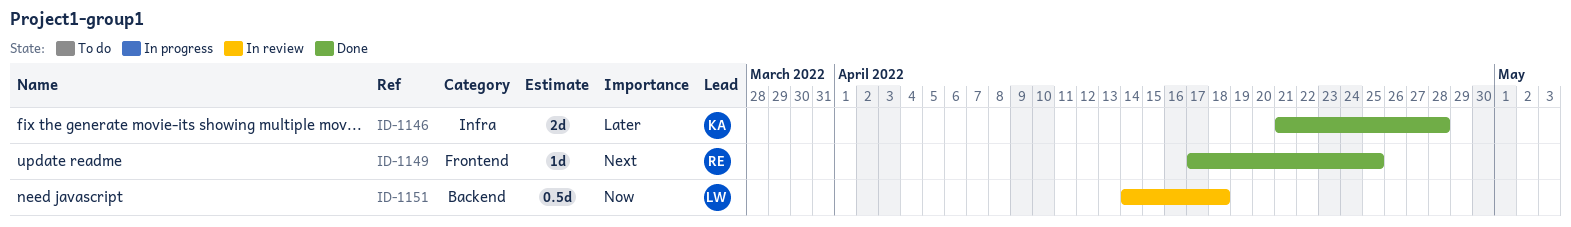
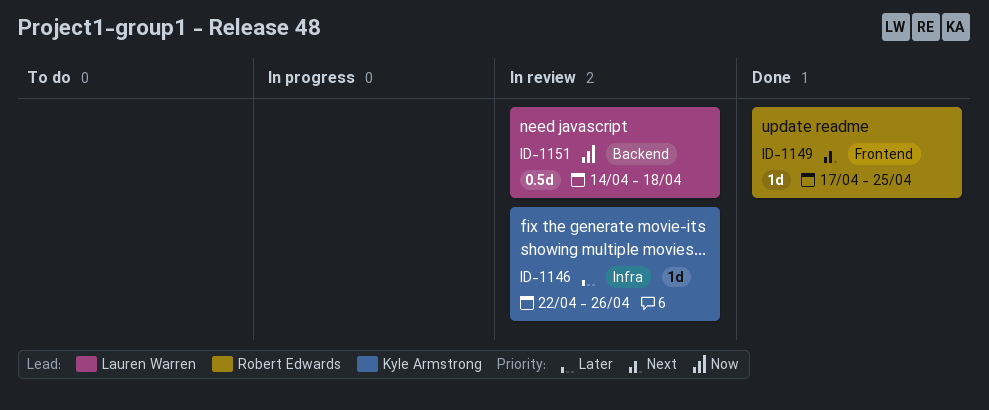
ID-1146, status: Done -> In review
ID-1146, estimate: 2d -> 1d
ID-1146, start: Apr 21 -> Apr 22
ID-1146, due: Apr 28 -> Apr 26

